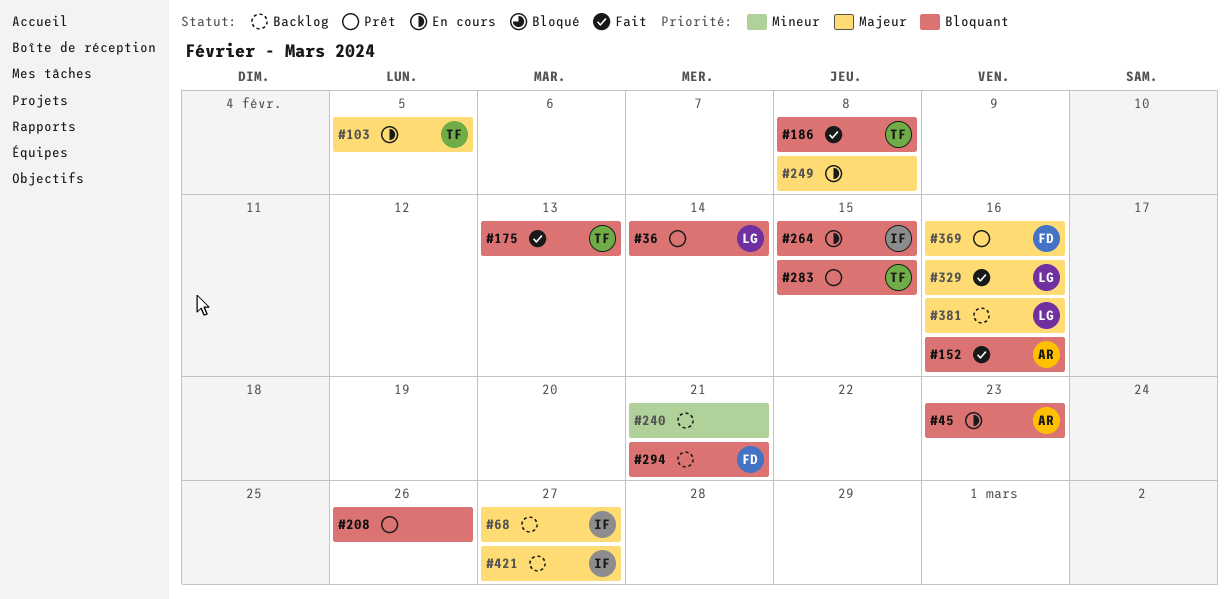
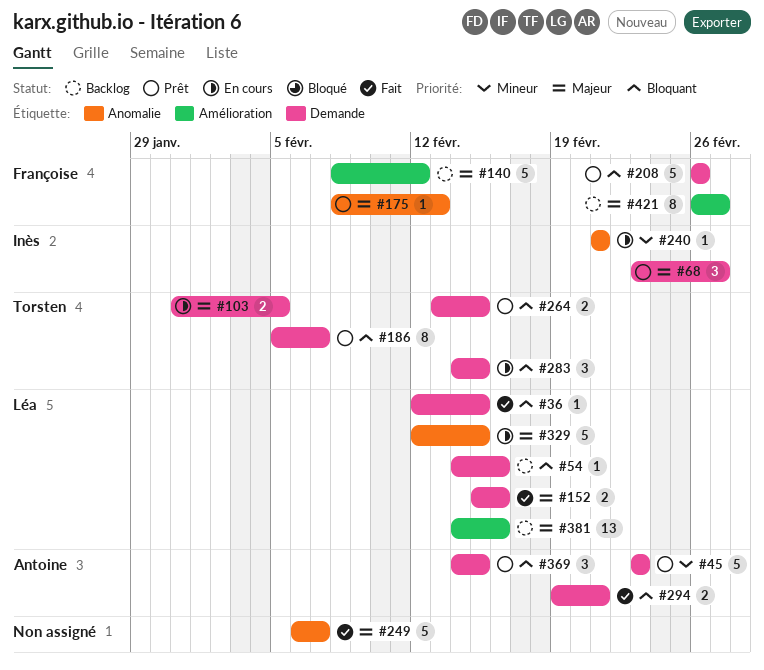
#36, status: Prêt -> Fait
#36, due: Feb 14 -> Feb 15
#45, status: En cours -> Prêt
#45, priority: Bloquant -> Mineur
#54: none -> present
#68, status: Backlog -> Prêt
#140: none -> present
#152, owner: Antoine -> Léa
#152, priority: Bloquant -> Majeur
#175, status: Fait -> Prêt
#175, owner: Torsten -> Françoise
#175, priority: Bloquant -> Majeur
#186, status: Fait -> Prêt
#186, due: Feb 8 -> Feb 7
#208, owner: none -> Françoise
#240, status: Backlog -> En cours
#240, owner: none -> Inès
#249, status: En cours -> Fait
#249, due: Feb 8 -> Feb 7
#264, status: En cours -> Prêt
#264, owner: Inès -> Torsten
#283, status: Prêt -> En cours
#294, status: Backlog -> Fait
#294, owner: Françoise -> Antoine
#329, status: Fait -> En cours
#329, due: Feb 16 -> Feb 15
#369, owner: Françoise -> Antoine
#369, priority: Majeur -> Bloquant
#369, due: Feb 16 -> Feb 15
#421, owner: Inès -> Françoise

